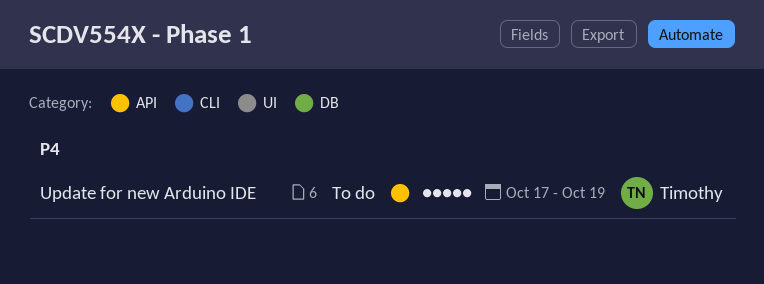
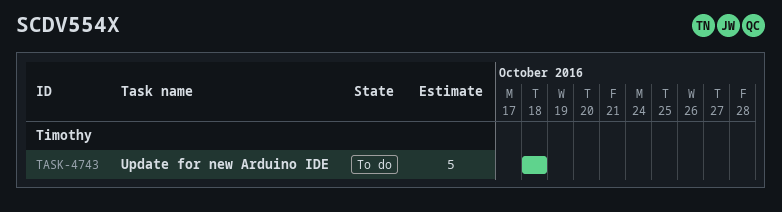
Update for new Arduino IDE, start: Oct 17 -> Oct 18
Update for new Arduino IDE, due: Oct 19 -> Oct 18

